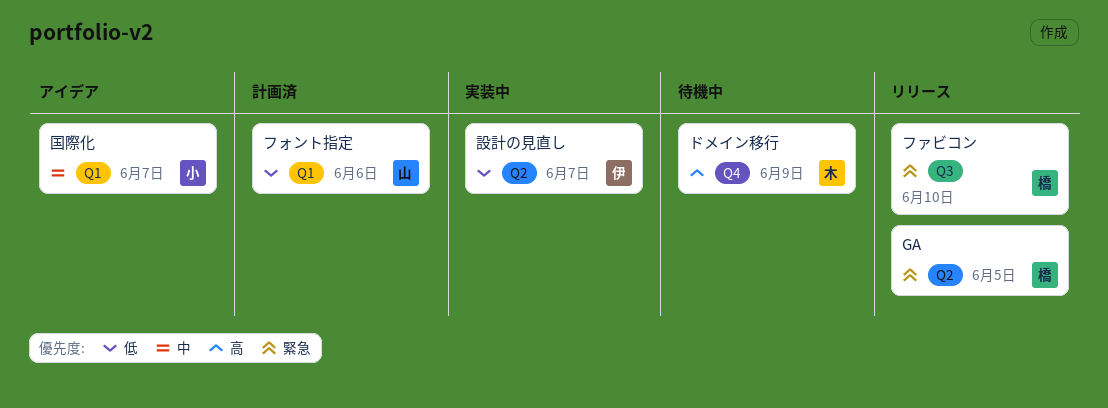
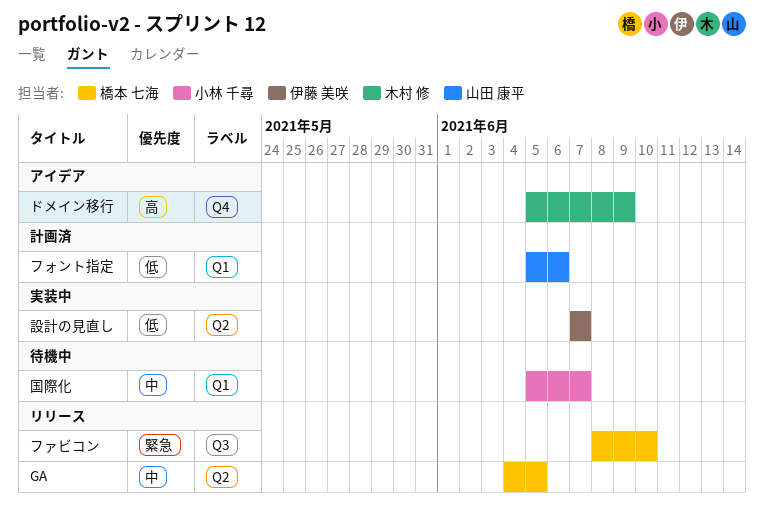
GA, priority: 緊急 -> 中
ドメイン移行, status: 待機中 -> アイデア
国際化, status: アイデア -> 待機中

